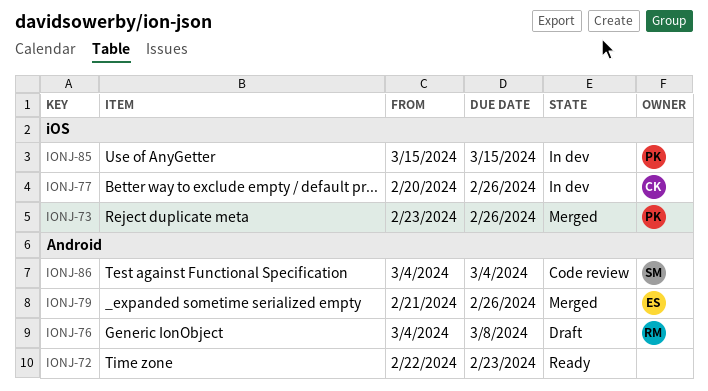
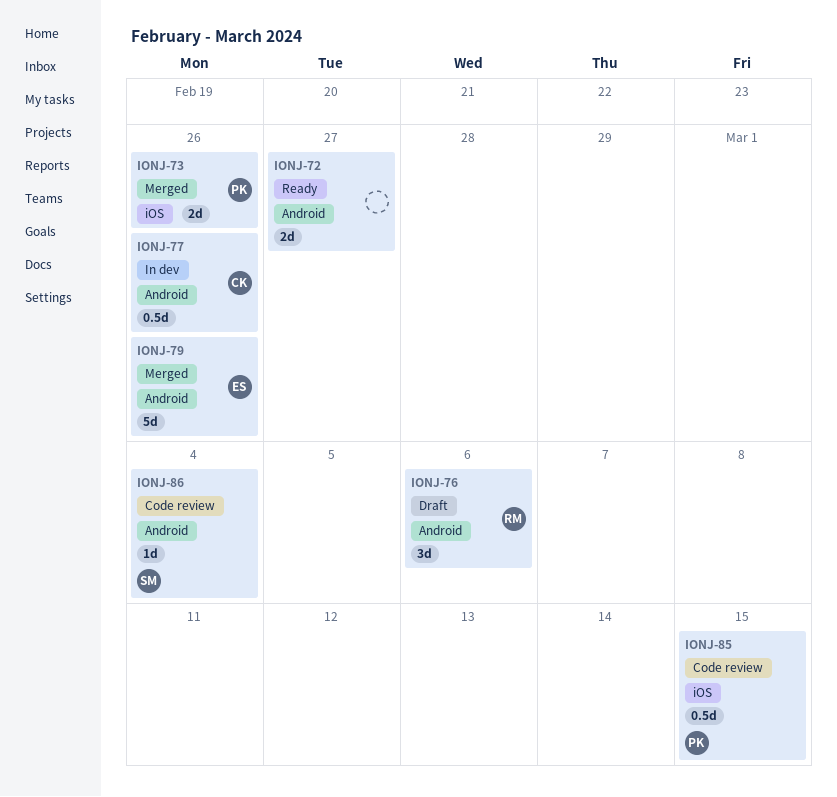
IONJ-72, due: Feb 23 -> Feb 27
IONJ-76, due: Mar 8 -> Mar 6
IONJ-77, label: iOS -> Android
IONJ-85, status: In dev -> Code review

